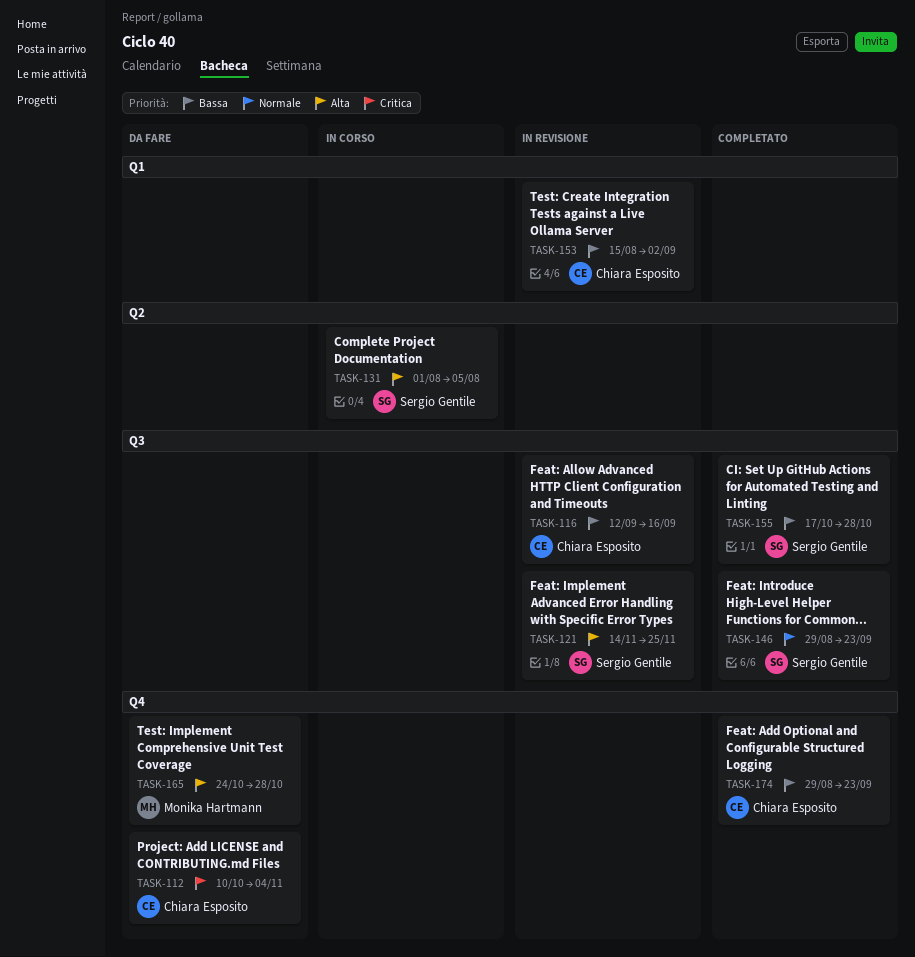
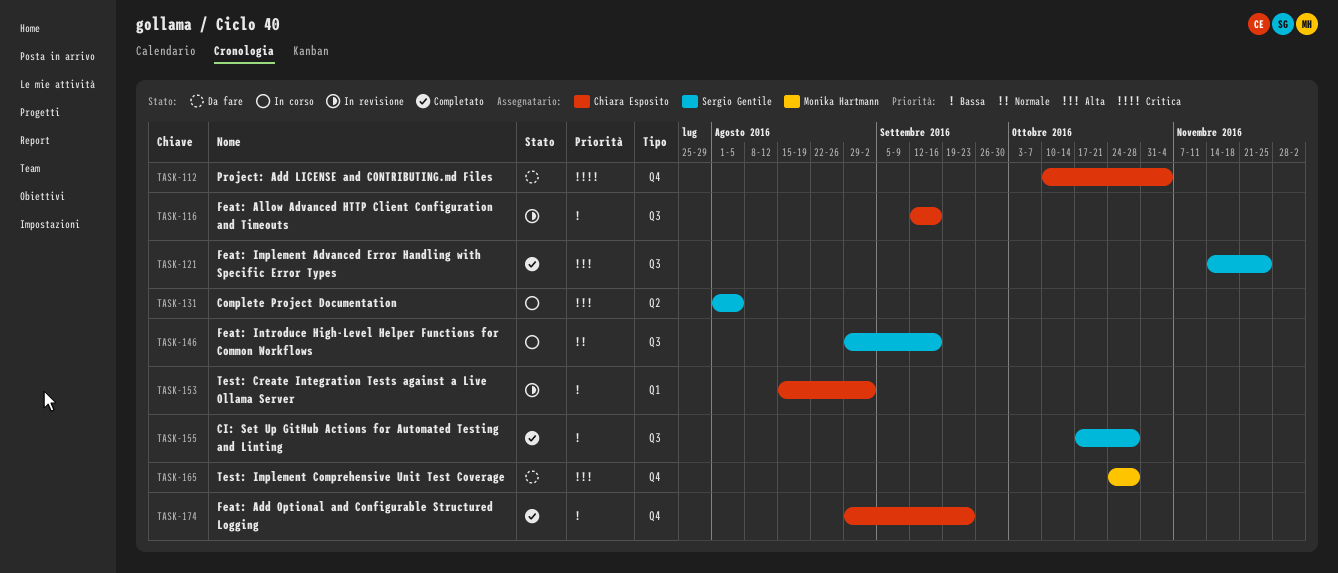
TASK-121, status: In revisione -> Completato
TASK-146, status: Completato -> In corso
TASK-146, due: Sep 23 -> Sep 16

